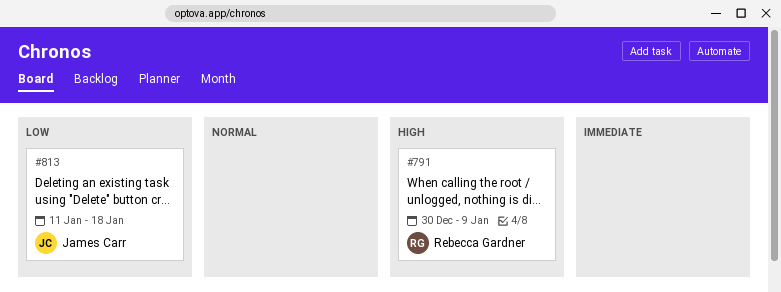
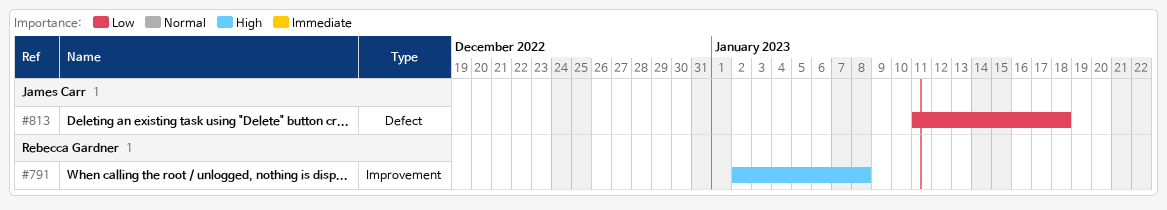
#791, start: Dec 30 -> Jan 2
#791, due: Jan 9 -> Jan 8

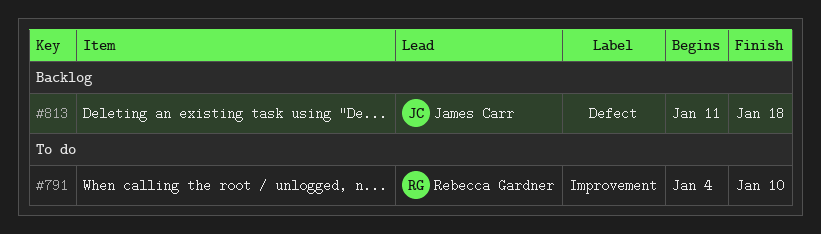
#791, start: Jan 2 -> Jan 4
#791, due: Jan 8 -> Jan 10

